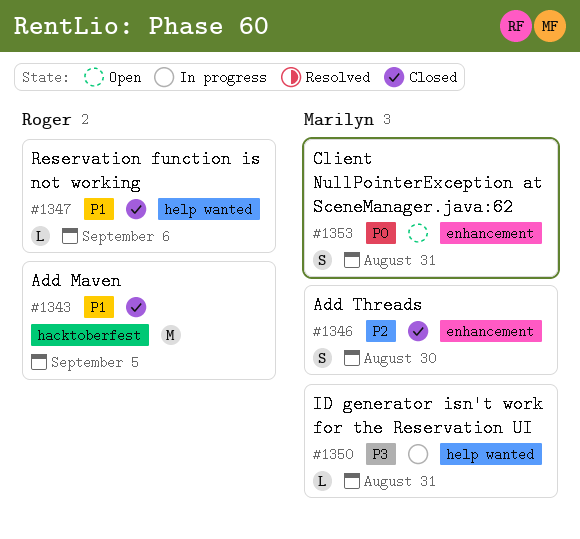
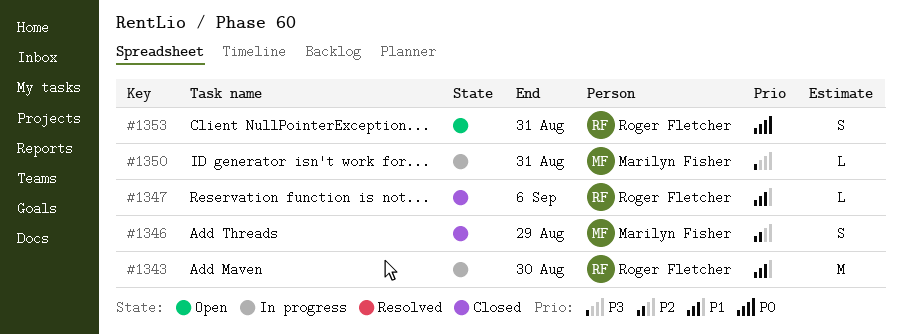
#1343, status: Closed -> In progress
#1343, due: Sep 5 -> Aug 30
#1346, due: Aug 30 -> Aug 29
#1353, owner: Marilyn Fisher -> Roger Fletcher

